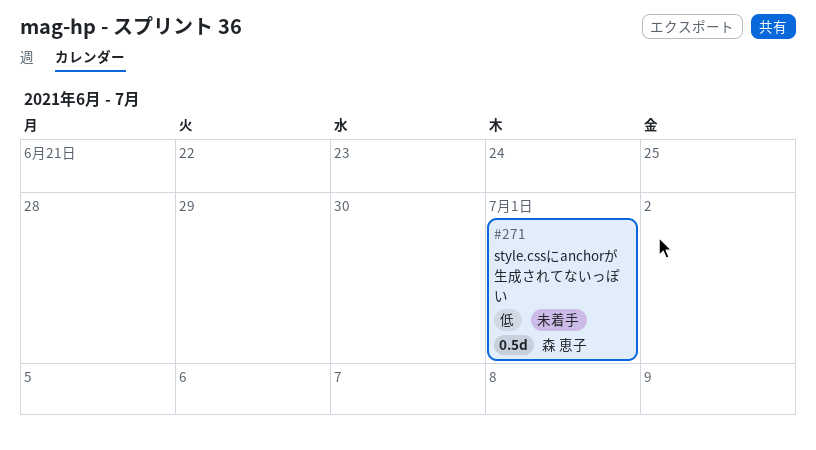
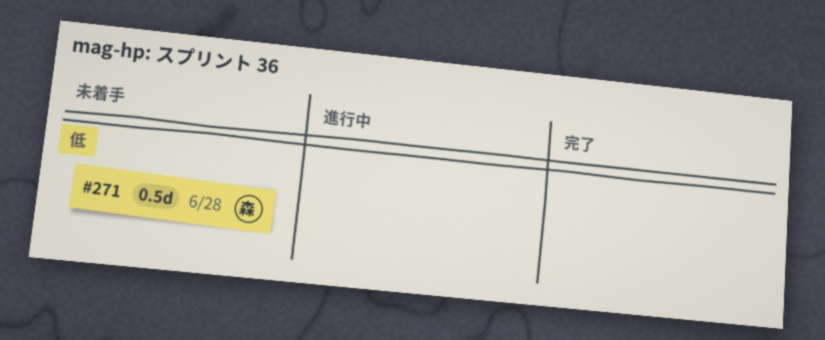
#271, due: Jul 1 -> Jun 28

